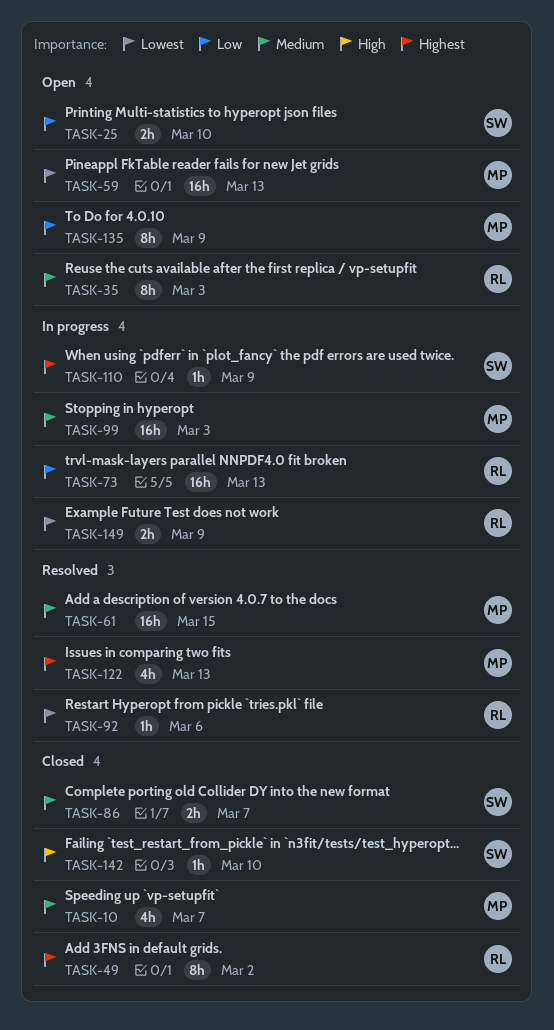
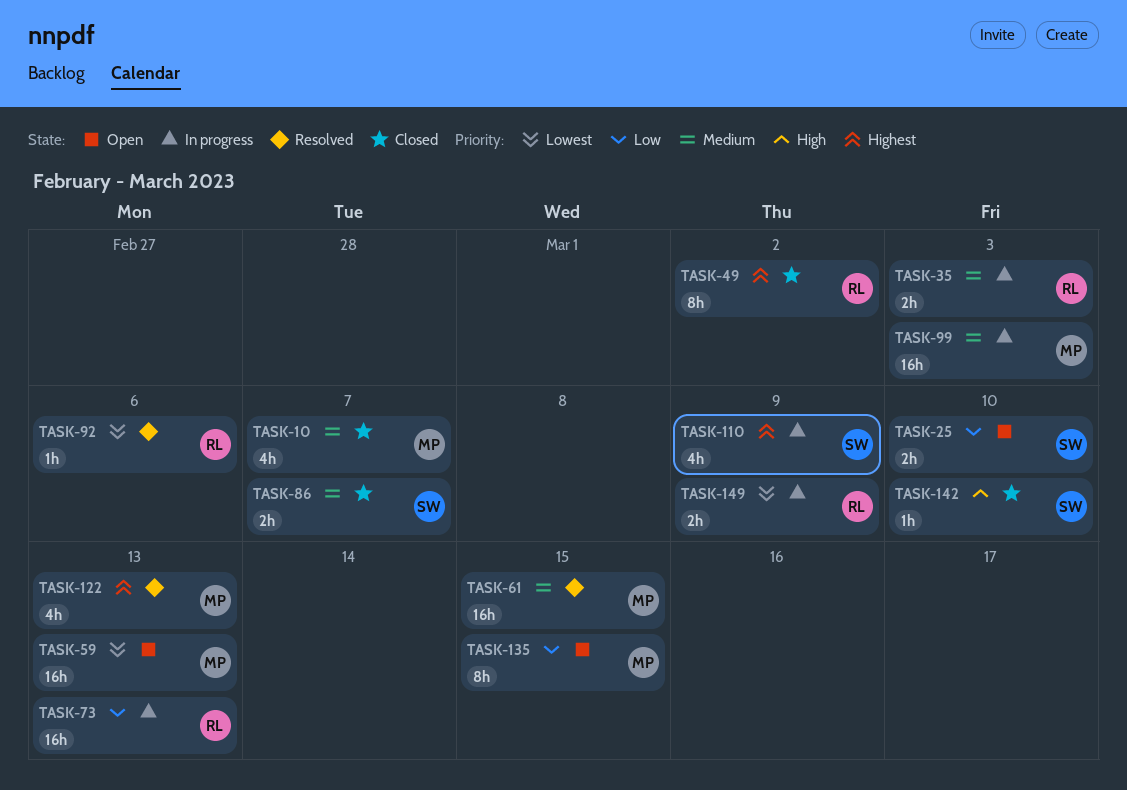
TASK-35, status: Open -> In progress
TASK-35, estimate: 8h -> 2h
TASK-110, estimate: 1h -> 4h
TASK-135, due: Mar 9 -> Mar 15

